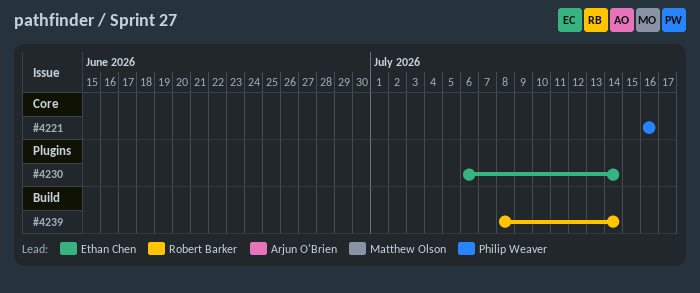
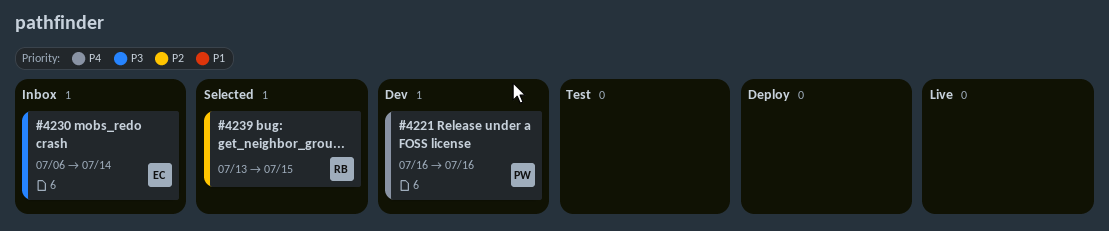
#4239, start: Jul 8 -> Jul 13
#4239, due: Jul 14 -> Jul 15

